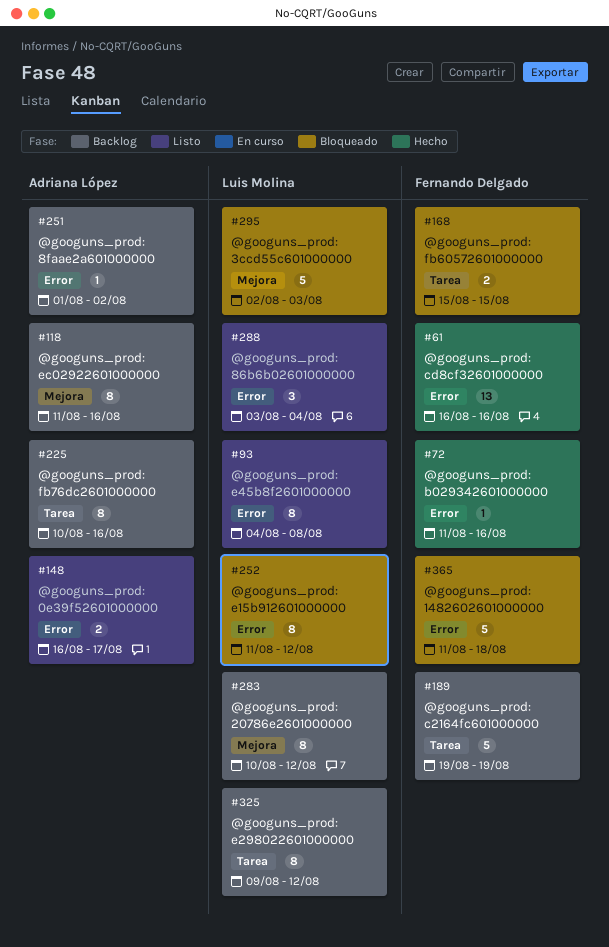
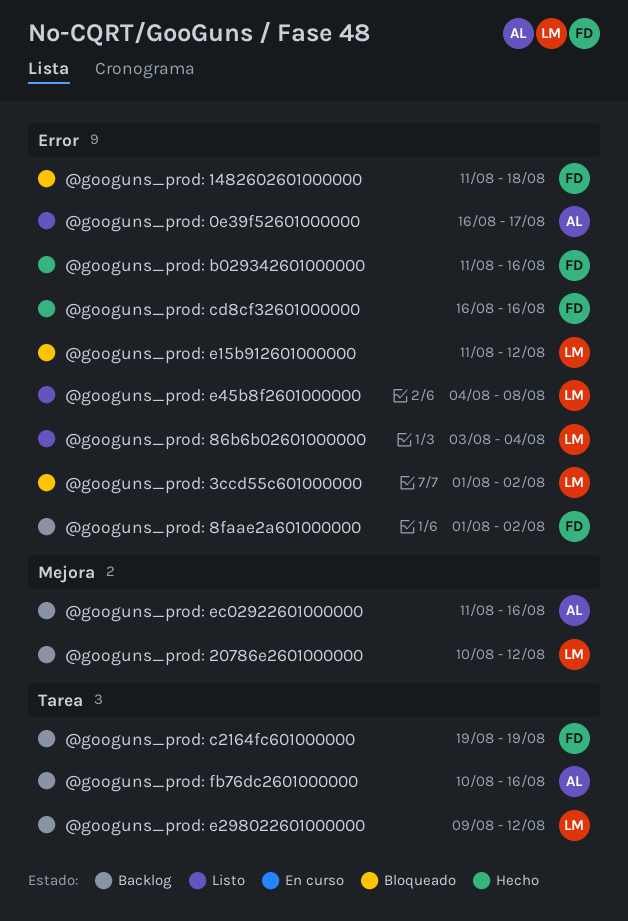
@googuns_prod: 3ccd55c601000000, label: Mejora -> Error
@googuns_prod: 3ccd55c601000000, start: Aug 2 -> Aug 1
@googuns_prod: 3ccd55c601000000, due: Aug 3 -> Aug 2
@googuns_prod: 8faae2a601000000, owner: Adriana López -> Fernando Delgado
@googuns_prod: fb60572601000000: present -> none

